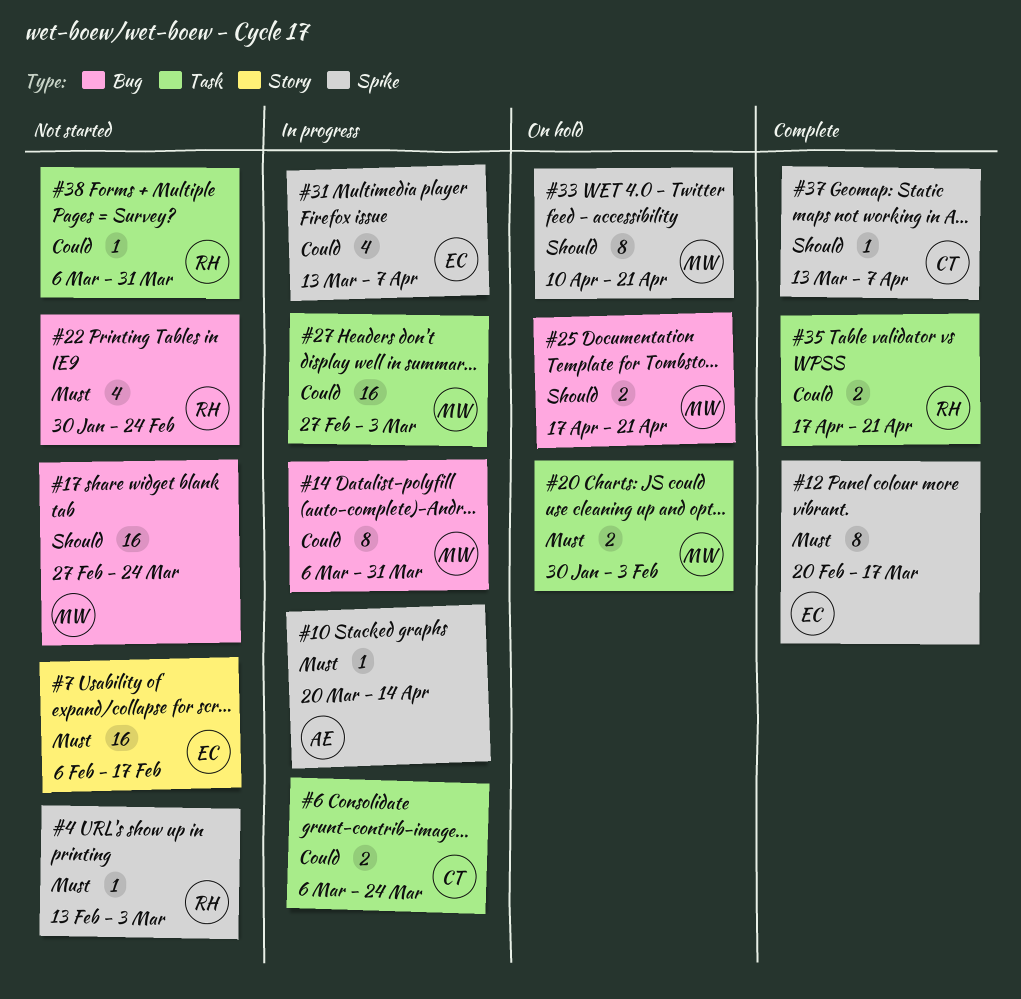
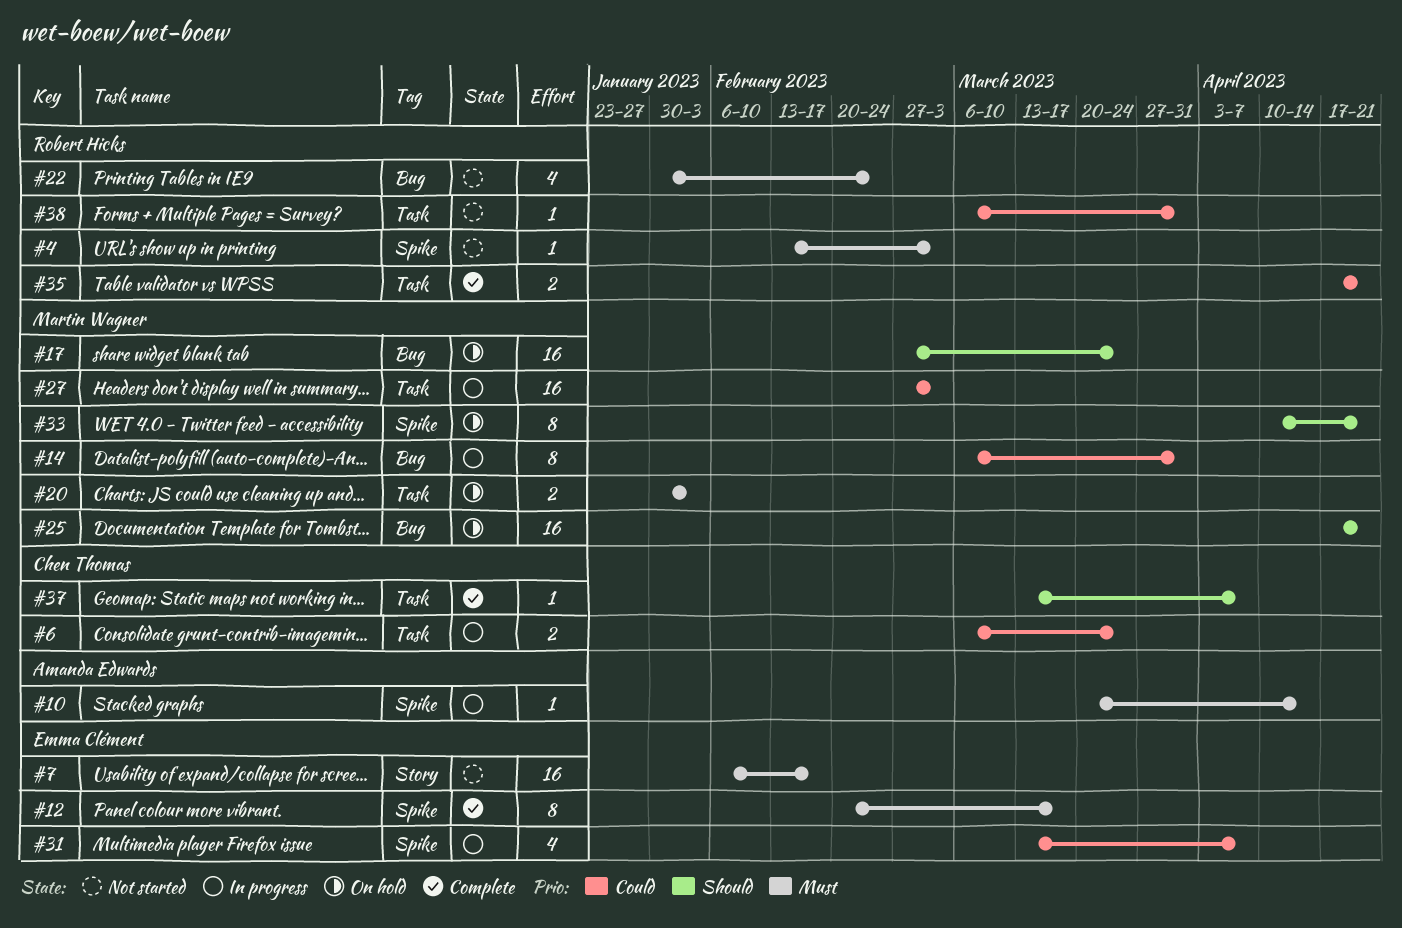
#17, status: Not started -> On hold
#25, estimate: 2 -> 16
#37, label: Spike -> Task

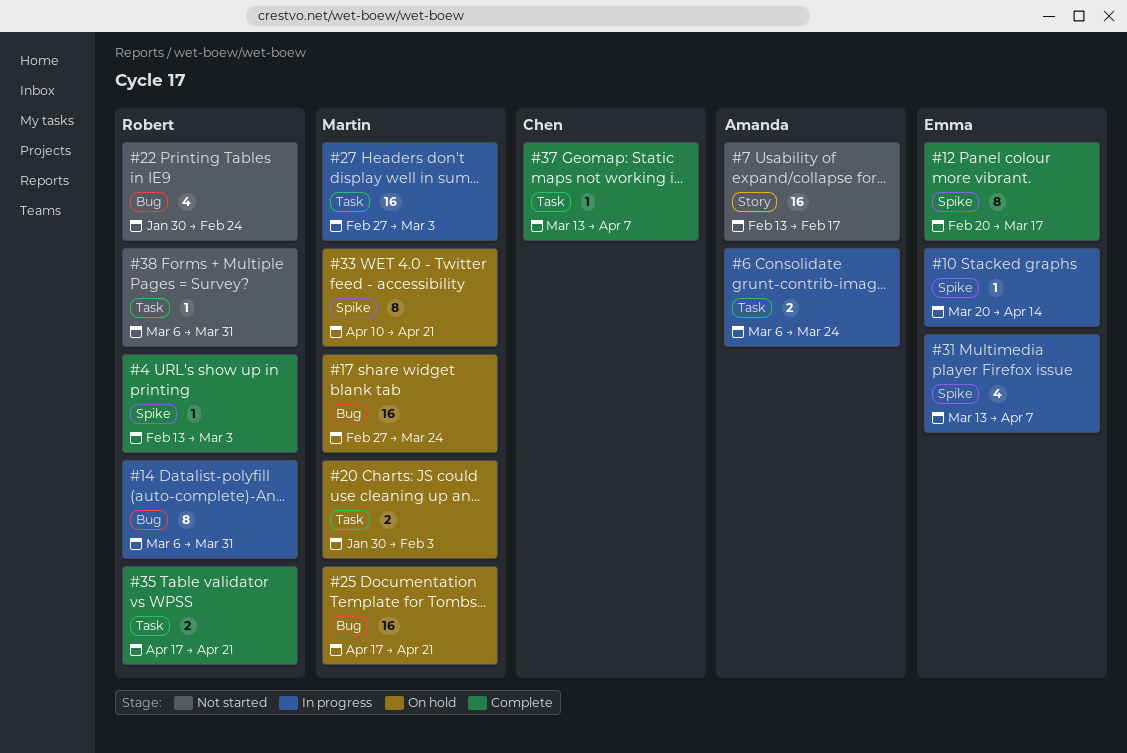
#4, status: Not started -> Complete
#6, owner: Chen Thomas -> Amanda Edwards
#7, owner: Emma Clément -> Amanda Edwards
#7, start: Feb 6 -> Feb 13
#10, owner: Amanda Edwards -> Emma Clément
#14, owner: Martin Wagner -> Robert Hicks

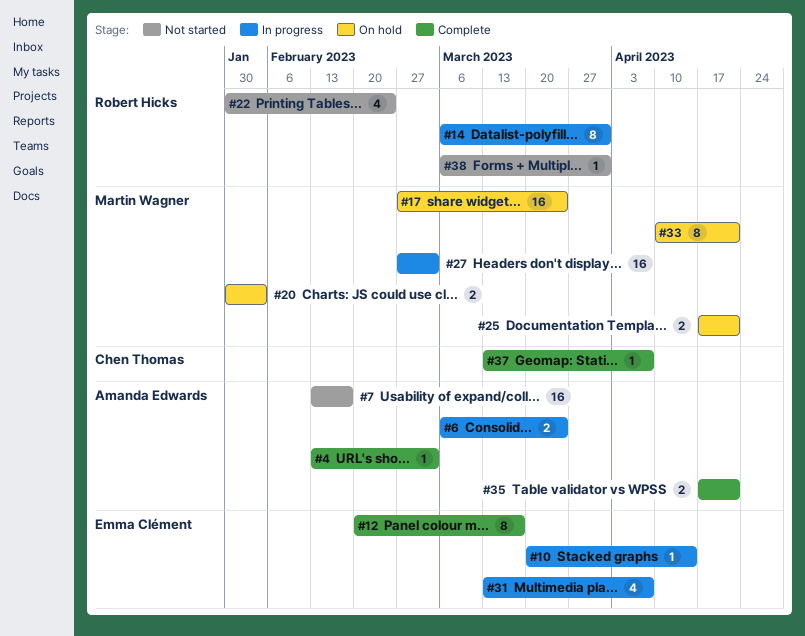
#4, owner: Robert Hicks -> Amanda Edwards
#25, estimate: 16 -> 2
#35, owner: Robert Hicks -> Amanda Edwards

